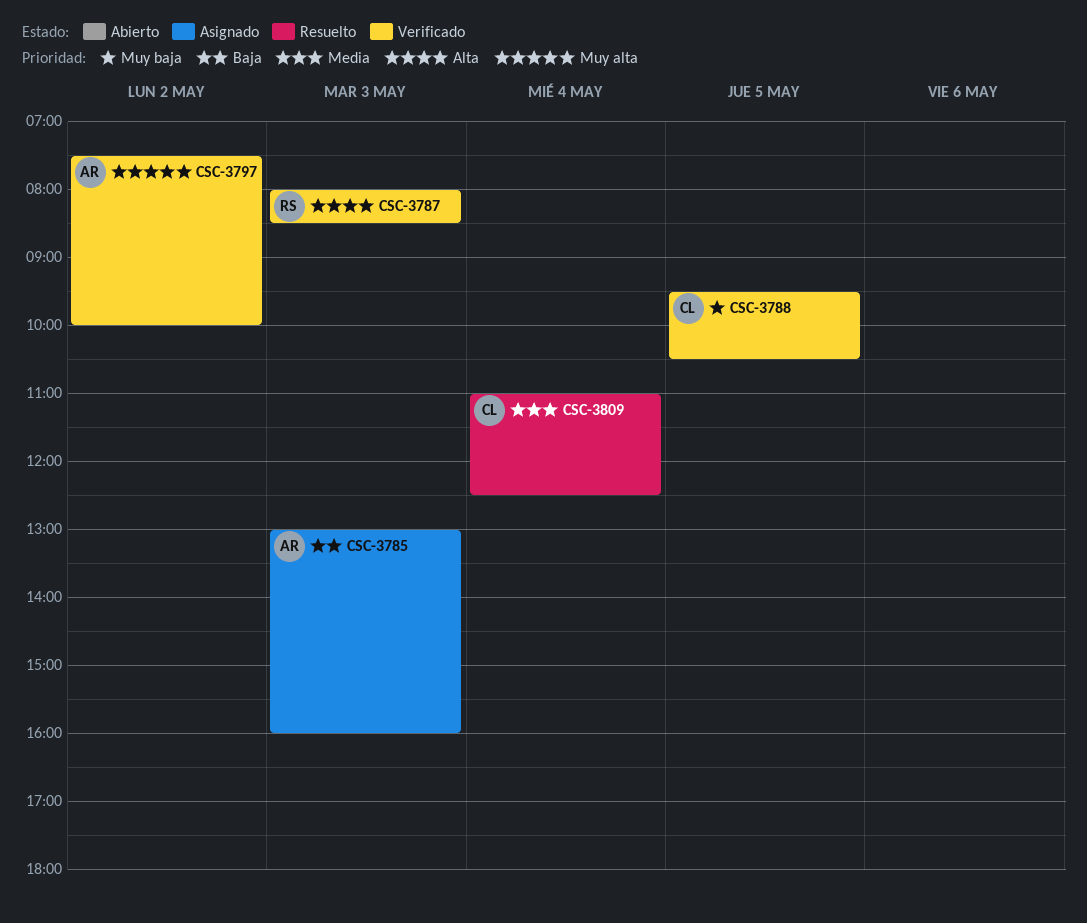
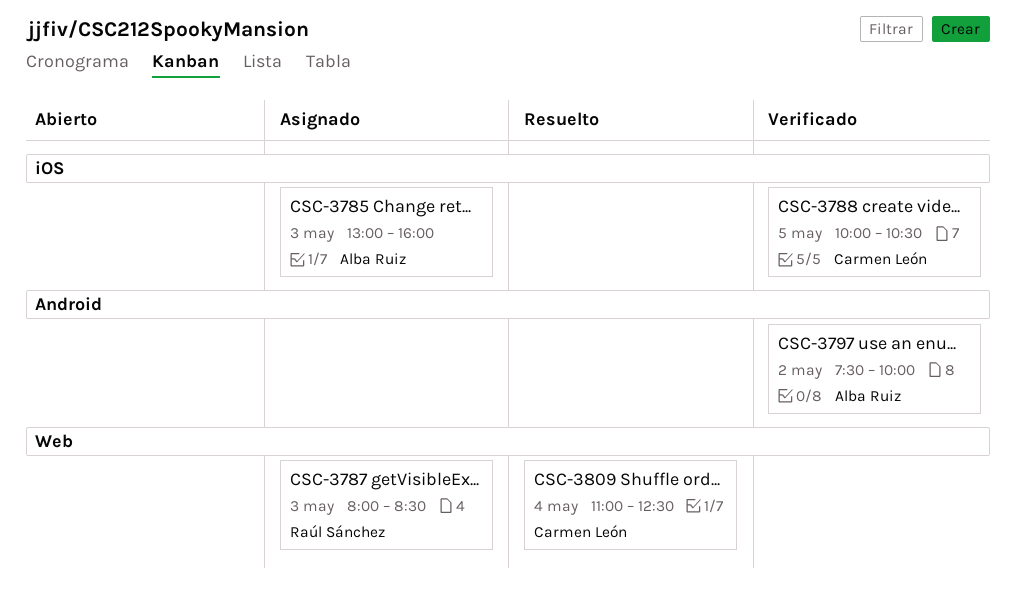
CSC-3787, status: Verificado -> Asignado
CSC-3788, begins: 09:30 -> 10:00

